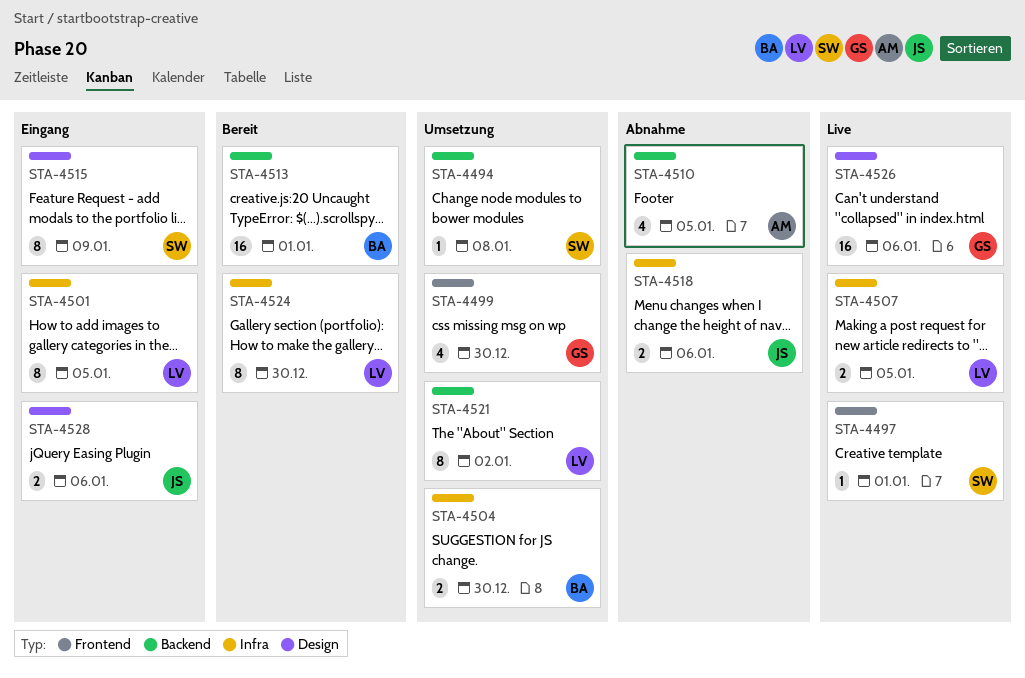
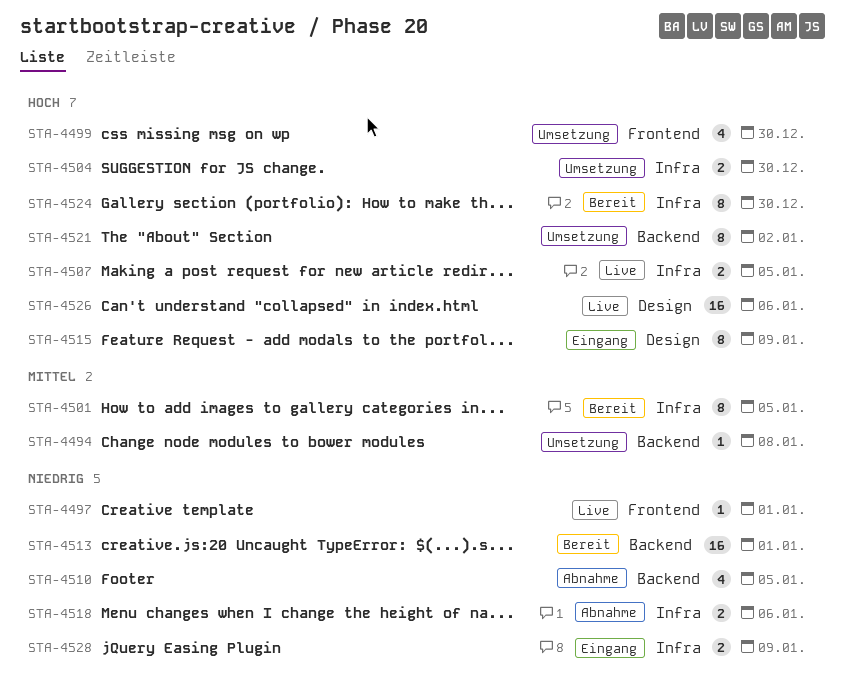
STA-4501, status: Eingang -> Bereit
STA-4528, label: Design -> Infra
STA-4528, due: Jan 6 -> Jan 9

